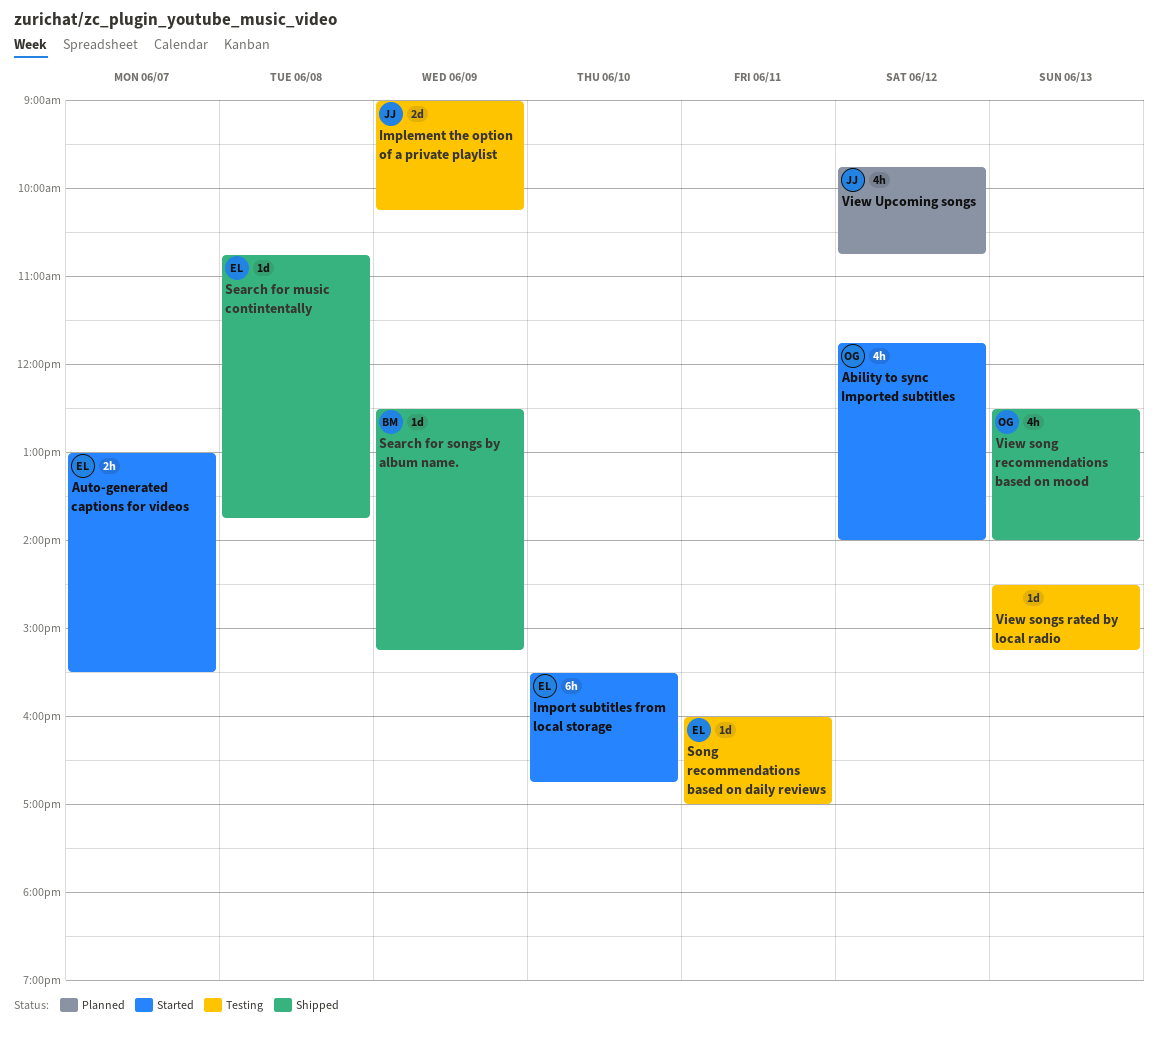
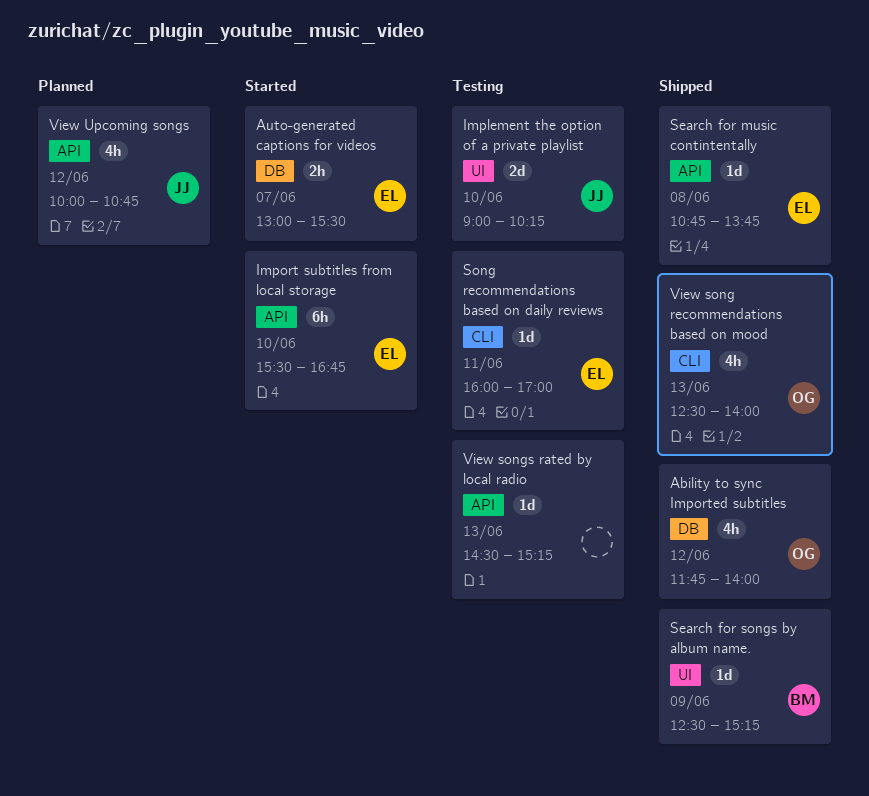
Ability to sync Imported subtitles, status: Started -> Shipped
Implement the option of a private playlist, day: Jun 9 -> Jun 10
View Upcoming songs, begins: 09:45 -> 10:00

